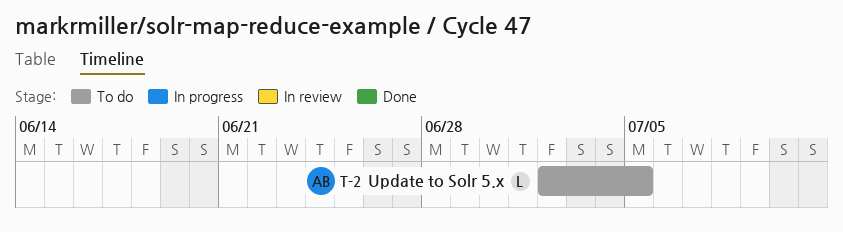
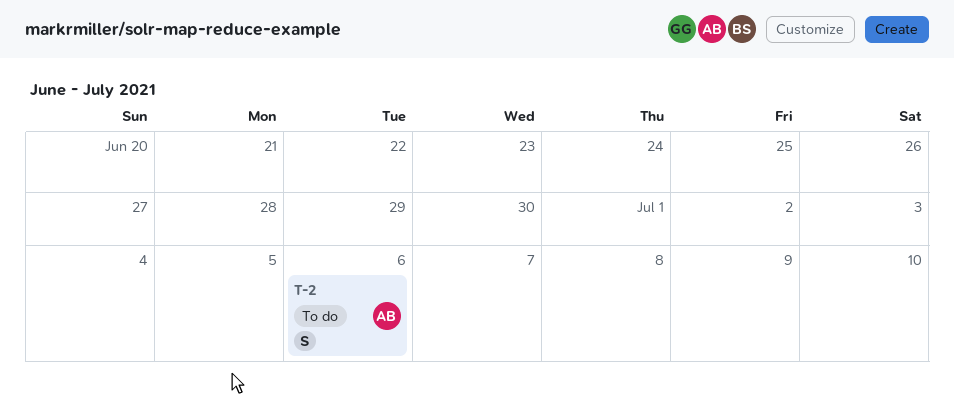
T-2, estimate: L -> S
T-2, due: Jul 5 -> Jul 6

